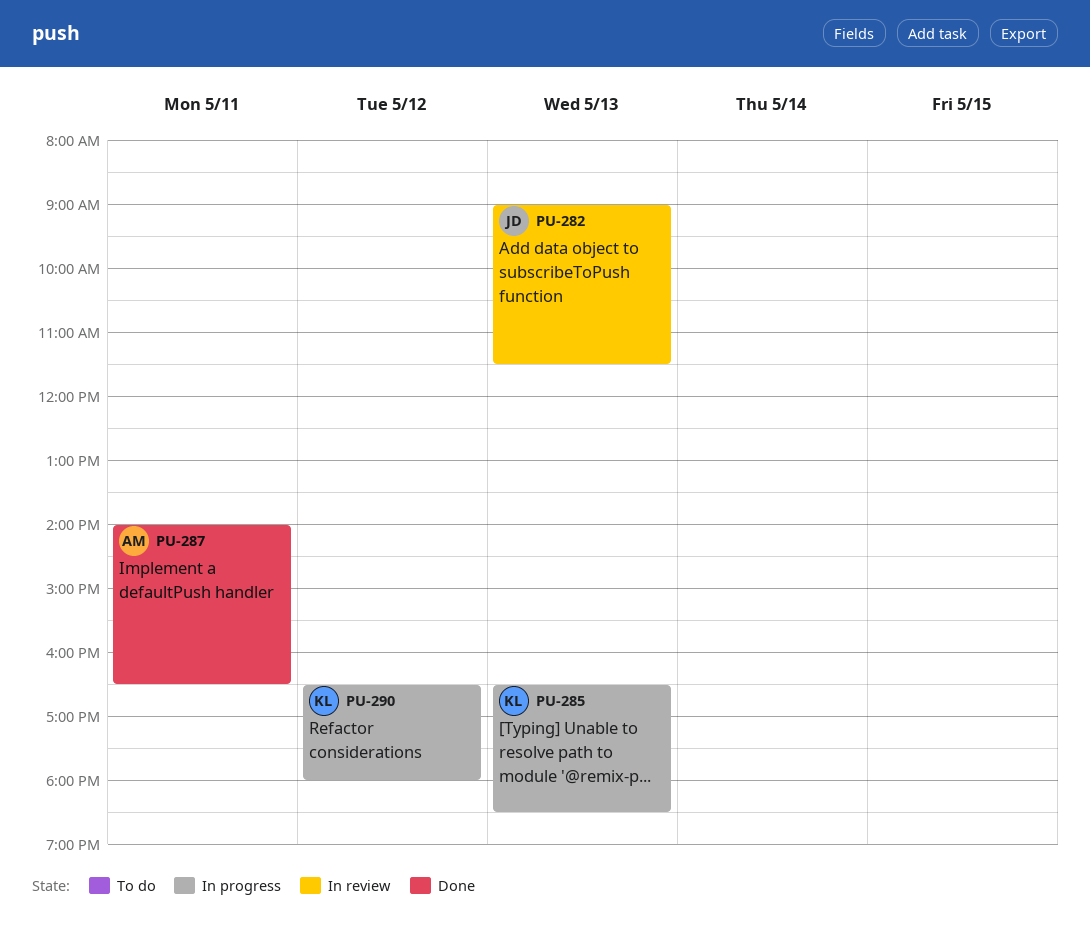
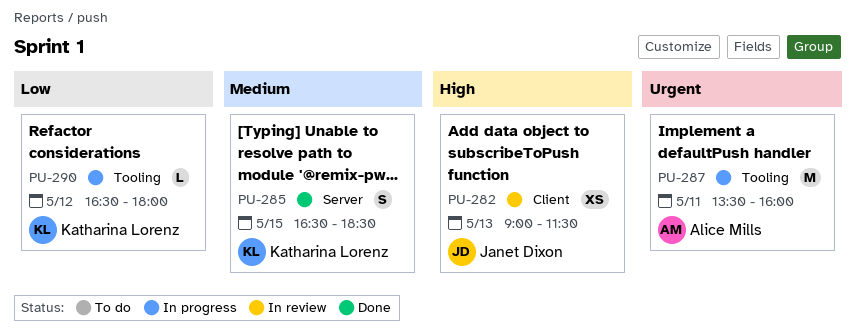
PU-285, status: In progress -> Done
PU-285, day: May 13 -> May 15
PU-287, status: Done -> In progress
PU-287, begins: 14:00 -> 13:30
PU-287, ends: 16:30 -> 16:00

